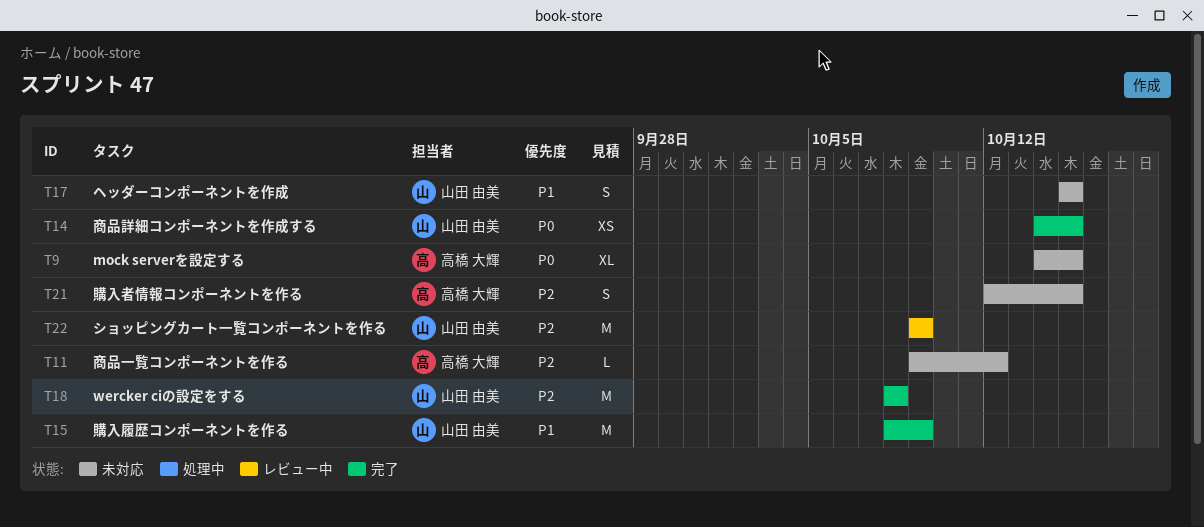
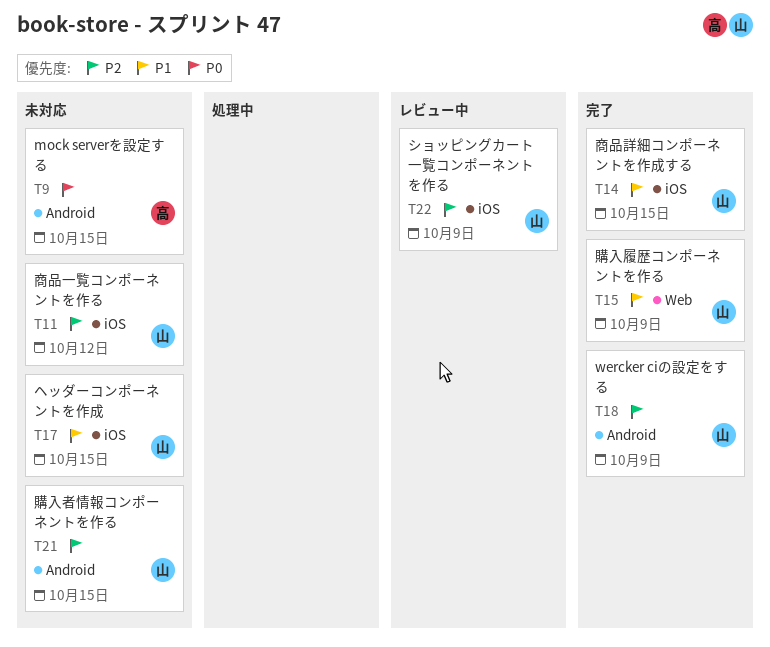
T11, owner: 高橋 大輝 -> 山田 由美
T14, priority: P0 -> P1
T18, due: Oct 8 -> Oct 9
T21, owner: 高橋 大輝 -> 山田 由美

